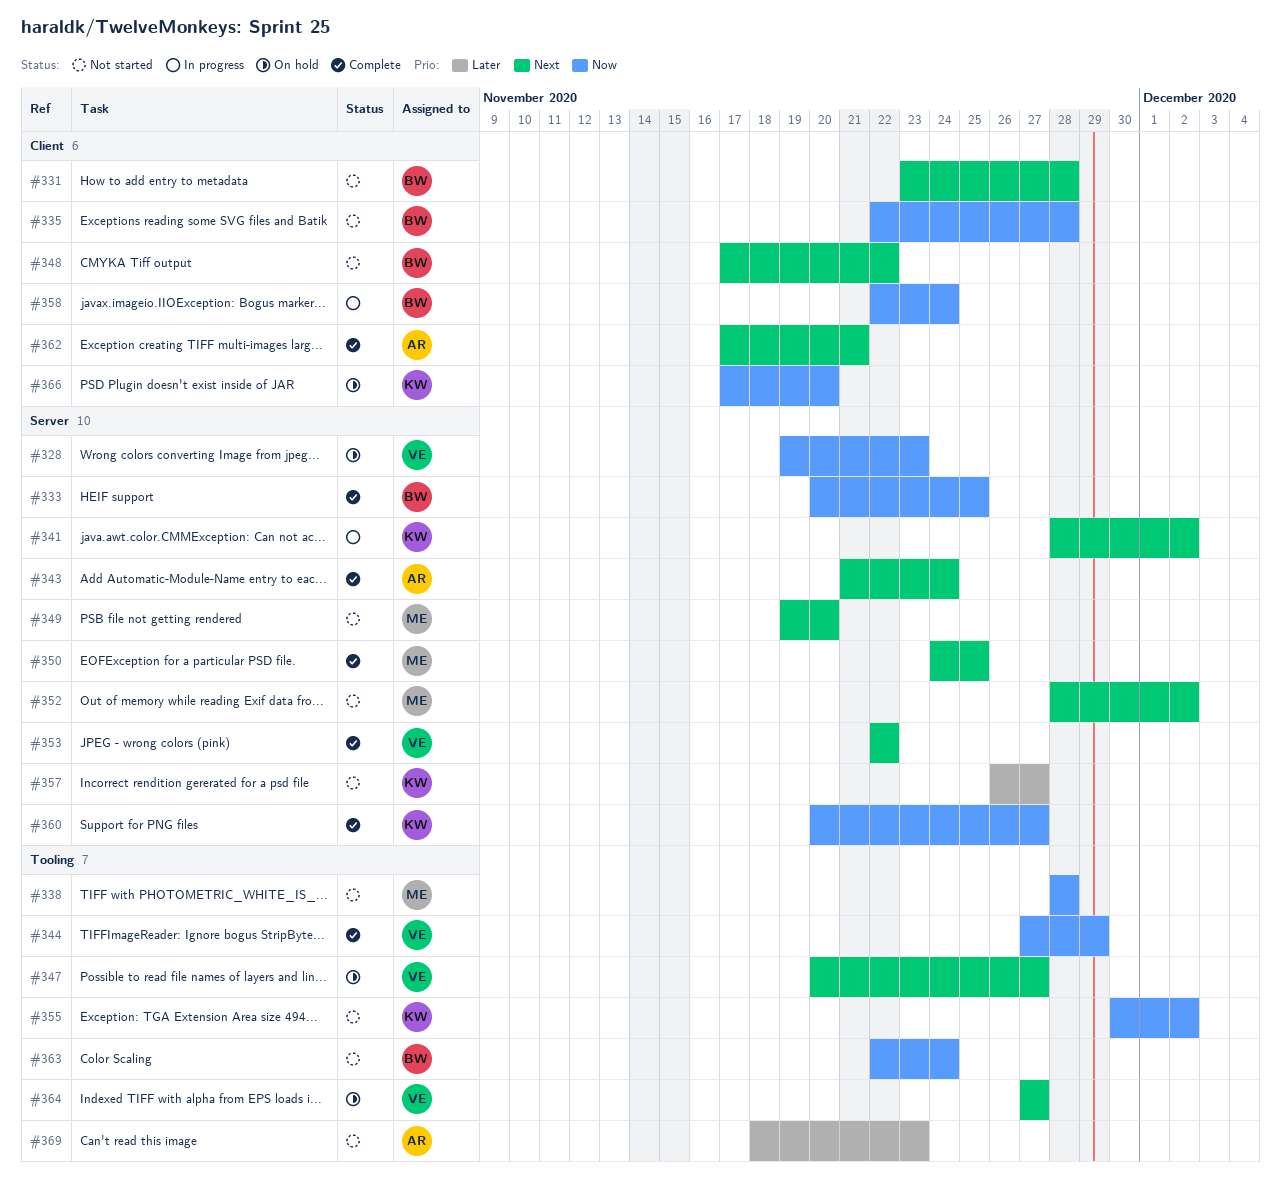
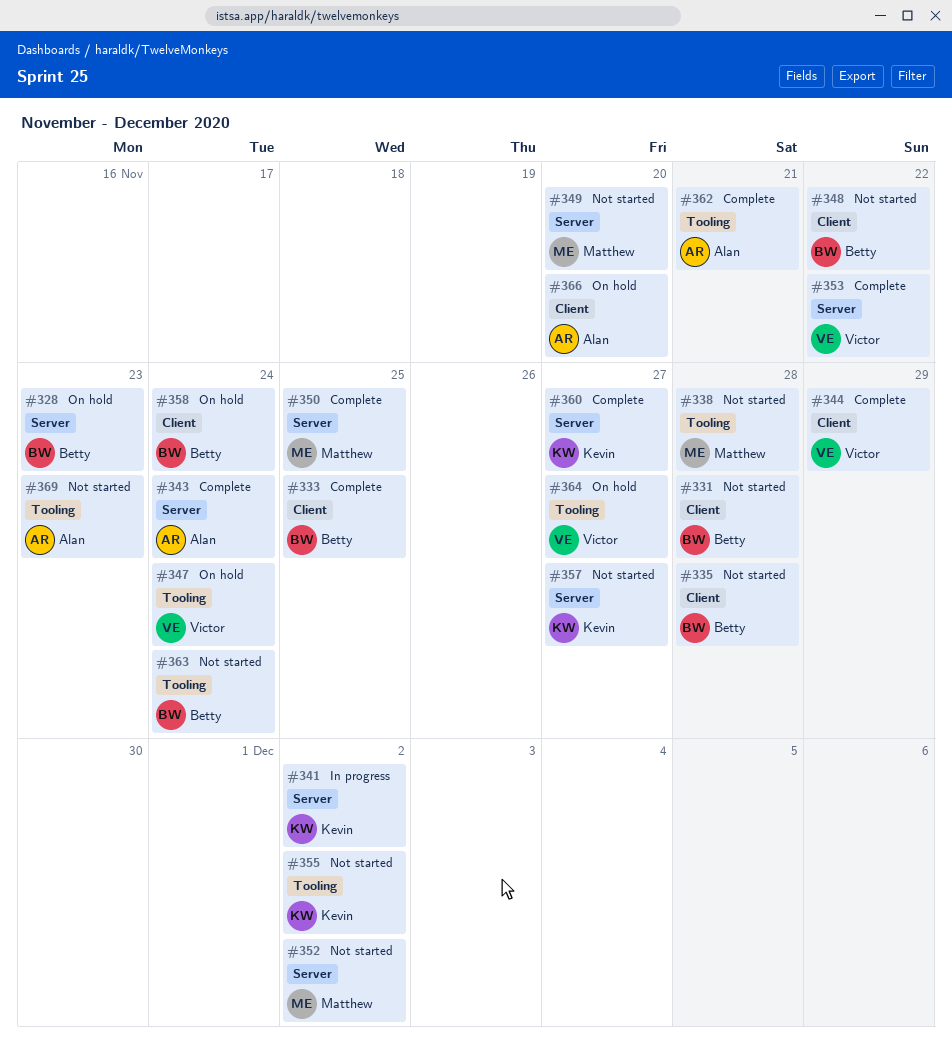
#328, owner: Victor -> Betty
#333, label: Server -> Client
#344, label: Tooling -> Client
#347, due: Nov 27 -> Nov 24
#358, status: In progress -> On hold
#362, label: Client -> Tooling
#366, owner: Kevin -> Alan

